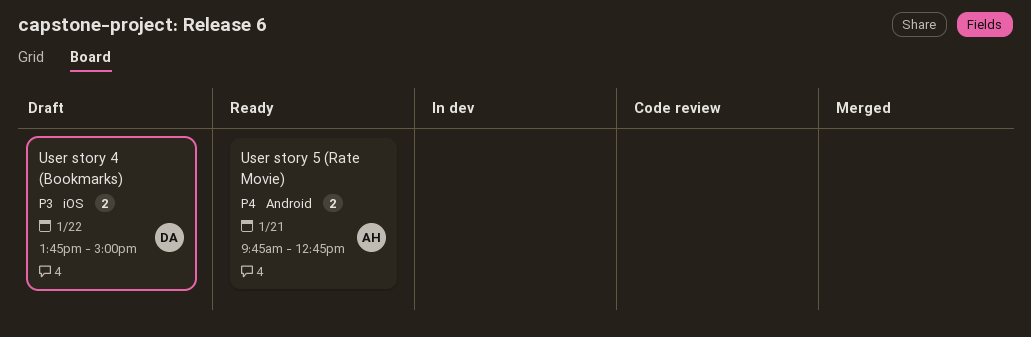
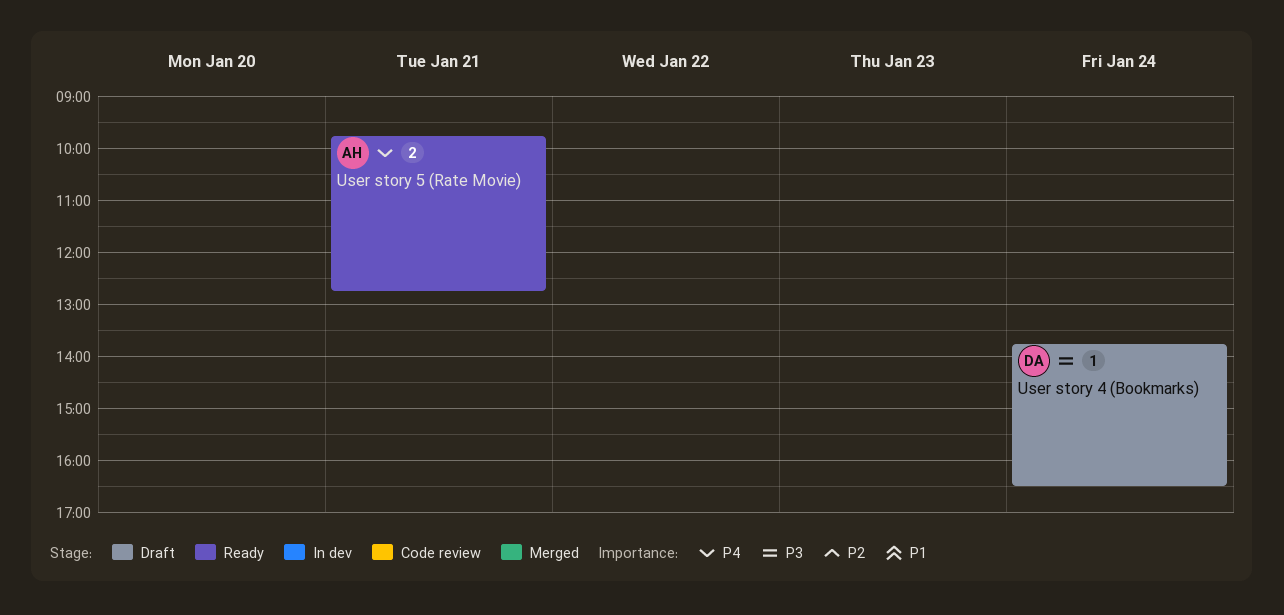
User story 4 (Bookmarks), estimate: 2 -> 1
User story 4 (Bookmarks), day: Jan 22 -> Jan 24
User story 4 (Bookmarks), ends: 15:00 -> 16:30

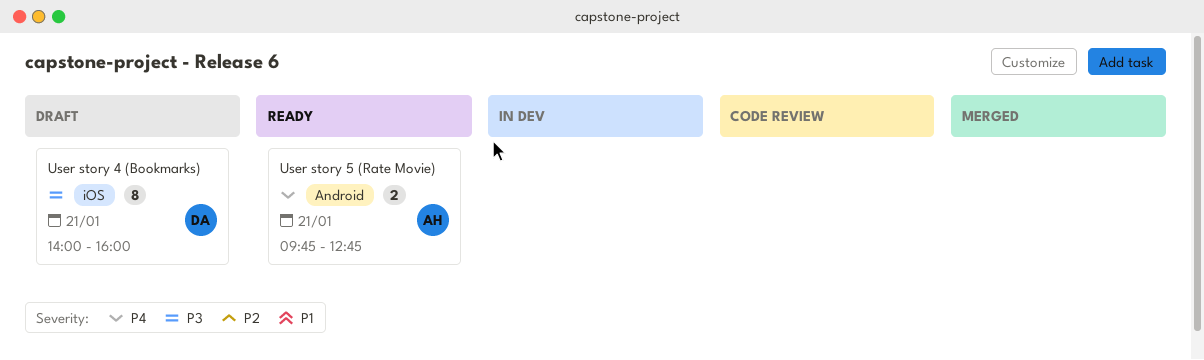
User story 4 (Bookmarks), estimate: 1 -> 8
User story 4 (Bookmarks), day: Jan 24 -> Jan 21
User story 4 (Bookmarks), begins: 13:45 -> 14:00
User story 4 (Bookmarks), ends: 16:30 -> 16:00

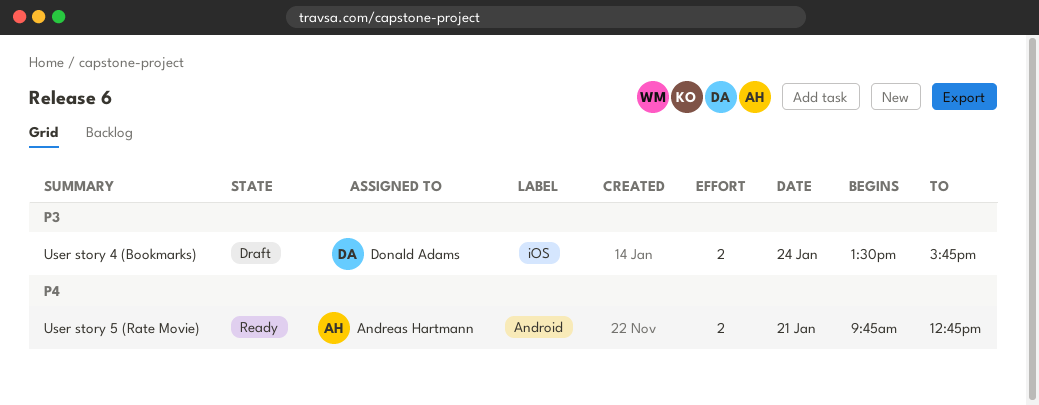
User story 4 (Bookmarks), estimate: 8 -> 2
User story 4 (Bookmarks), day: Jan 21 -> Jan 24
User story 4 (Bookmarks), begins: 14:00 -> 13:30
User story 4 (Bookmarks), ends: 16:00 -> 15:45

